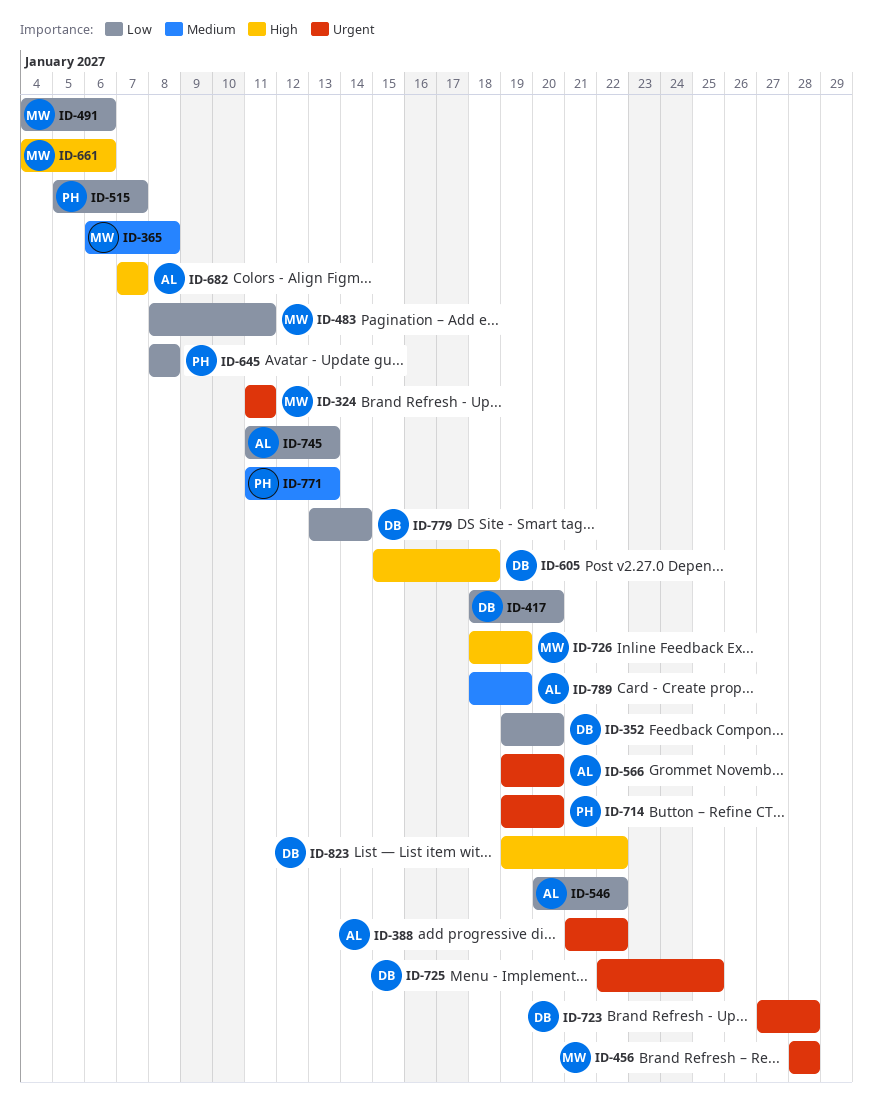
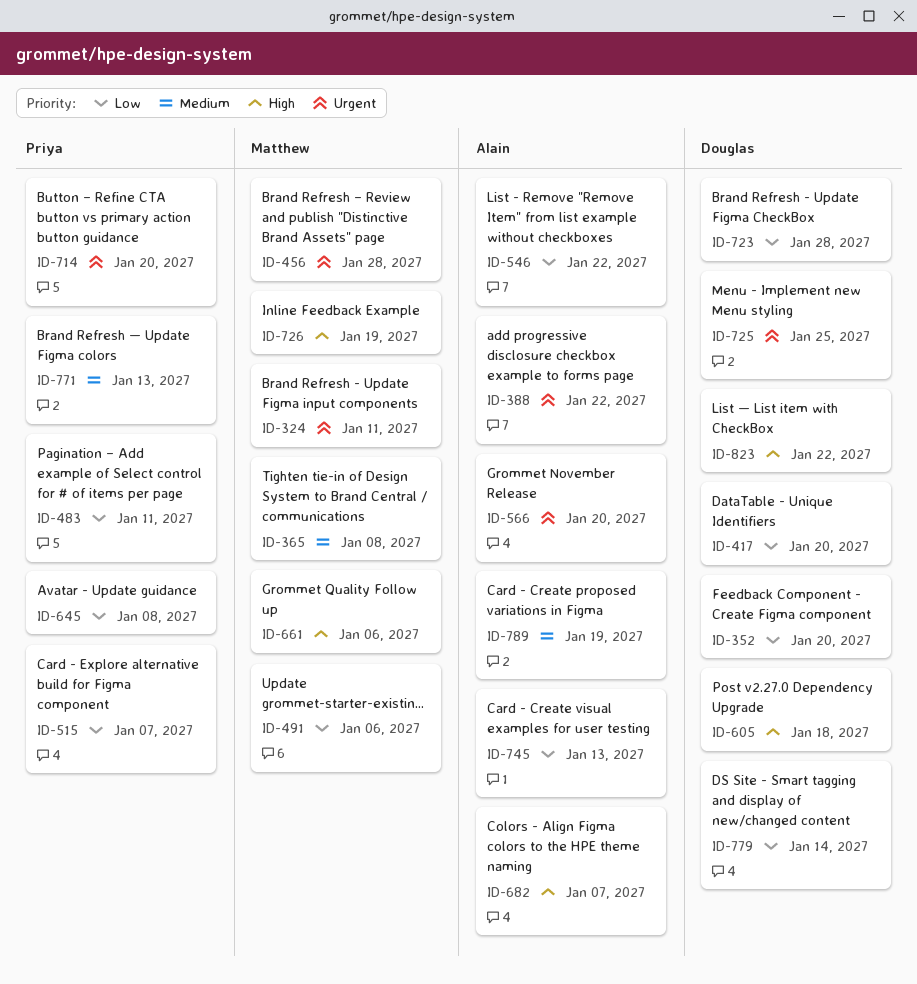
ID-483, owner: Matthew -> Priya
ID-723, priority: Urgent -> Low

